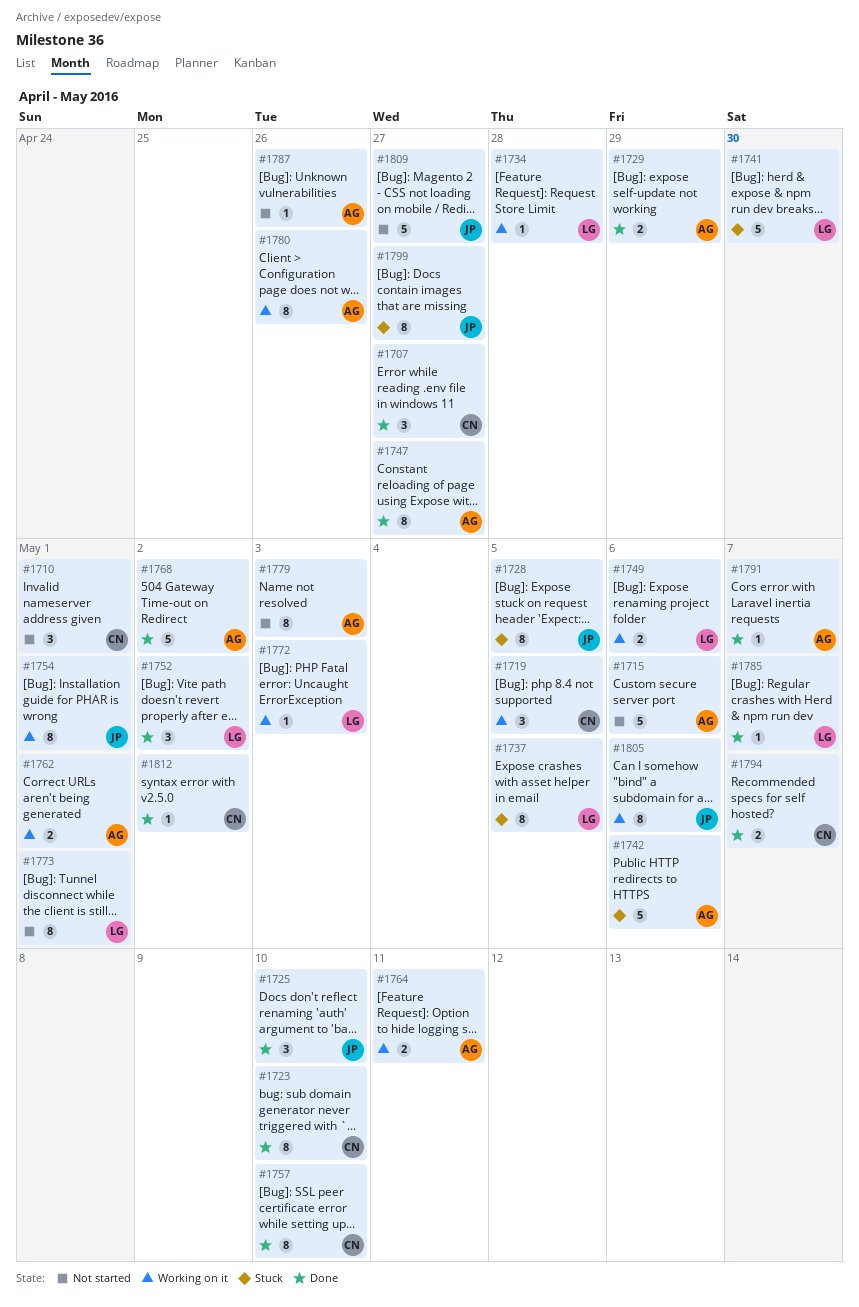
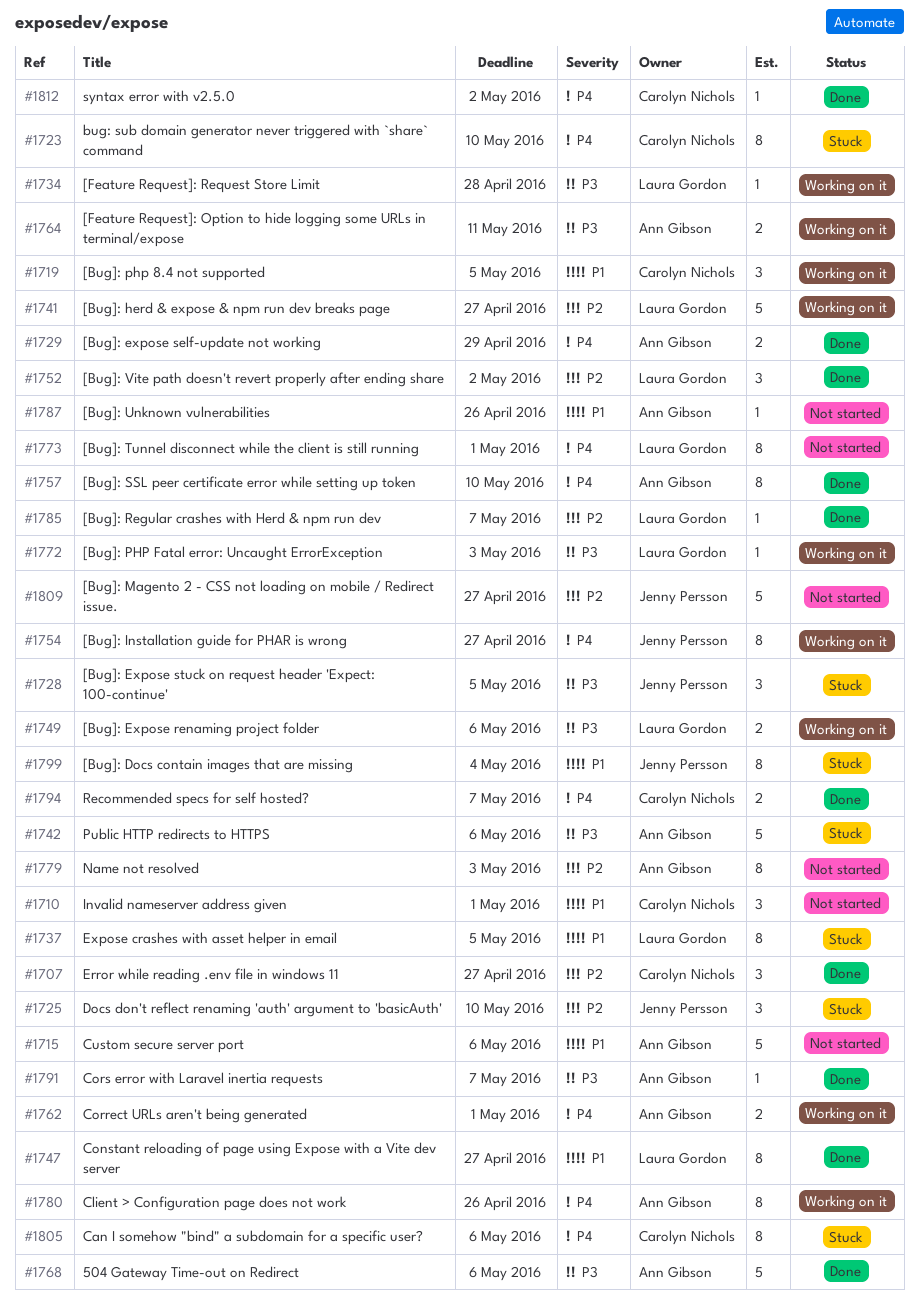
#1723, status: Done -> Stuck
#1725, status: Done -> Stuck
#1728, estimate: 8 -> 3
#1741, status: Stuck -> Working on it
#1741, due: Apr 30 -> Apr 27
#1747, owner: Ann Gibson -> Laura Gordon
#1754, due: May 1 -> Apr 27
#1757, owner: Carolyn Nichols -> Ann Gibson
#1768, due: May 2 -> May 6
#1799, due: Apr 27 -> May 4
#1805, status: Working on it -> Stuck
#1805, owner: Jenny Persson -> Carolyn Nichols

